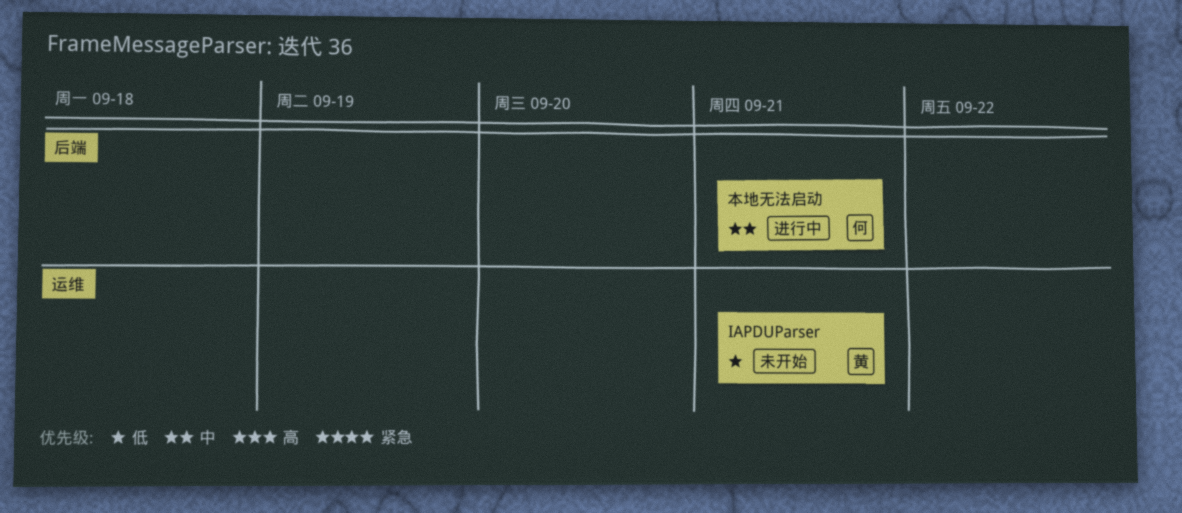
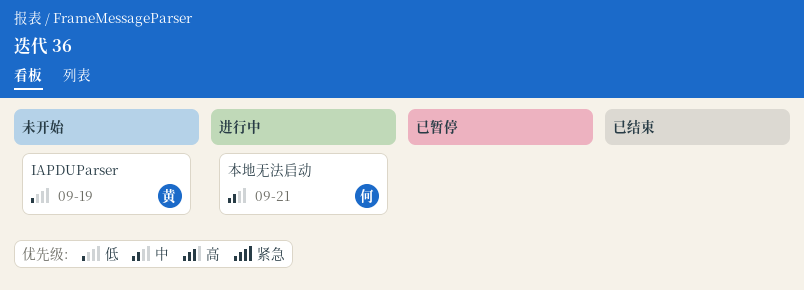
IAPDUParser, due: Sep 21 -> Sep 19

